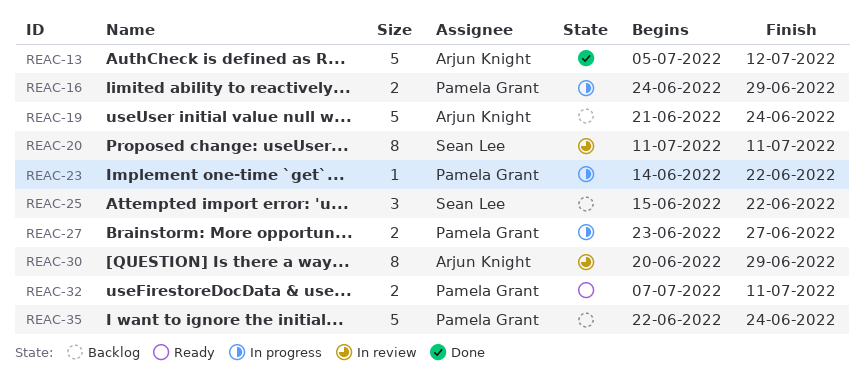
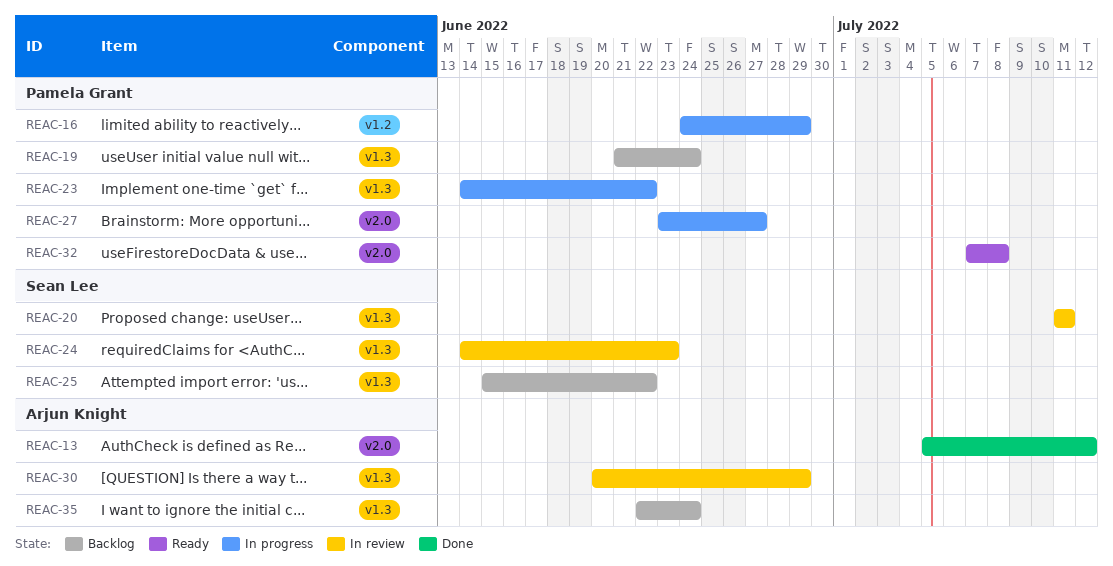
REAC-19, owner: Arjun Knight -> Pamela Grant
REAC-24: none -> present
REAC-32, due: Jul 11 -> Jul 8
REAC-35, owner: Pamela Grant -> Arjun Knight

